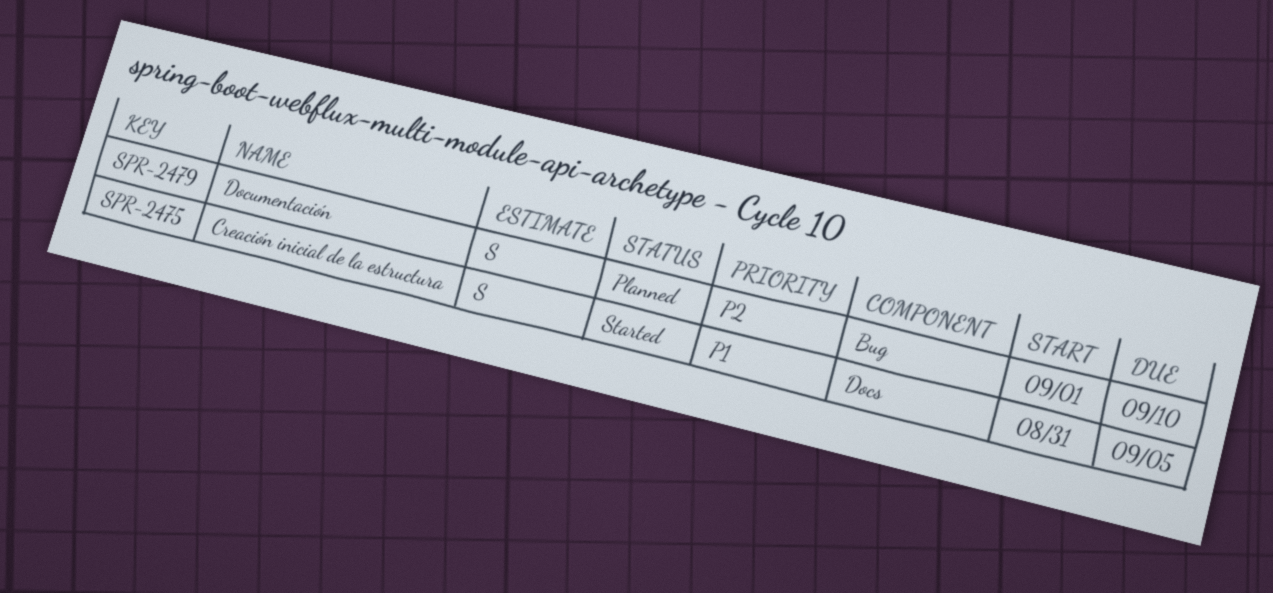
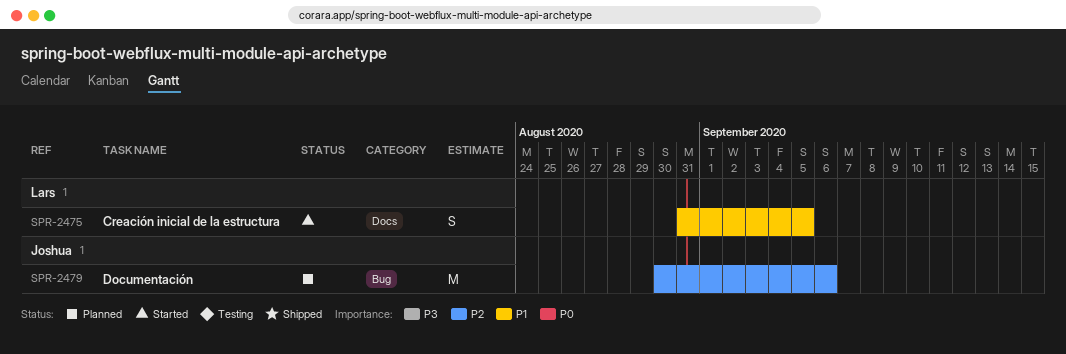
SPR-2479, estimate: S -> M
SPR-2479, start: Sep 1 -> Aug 30
SPR-2479, due: Sep 10 -> Sep 6

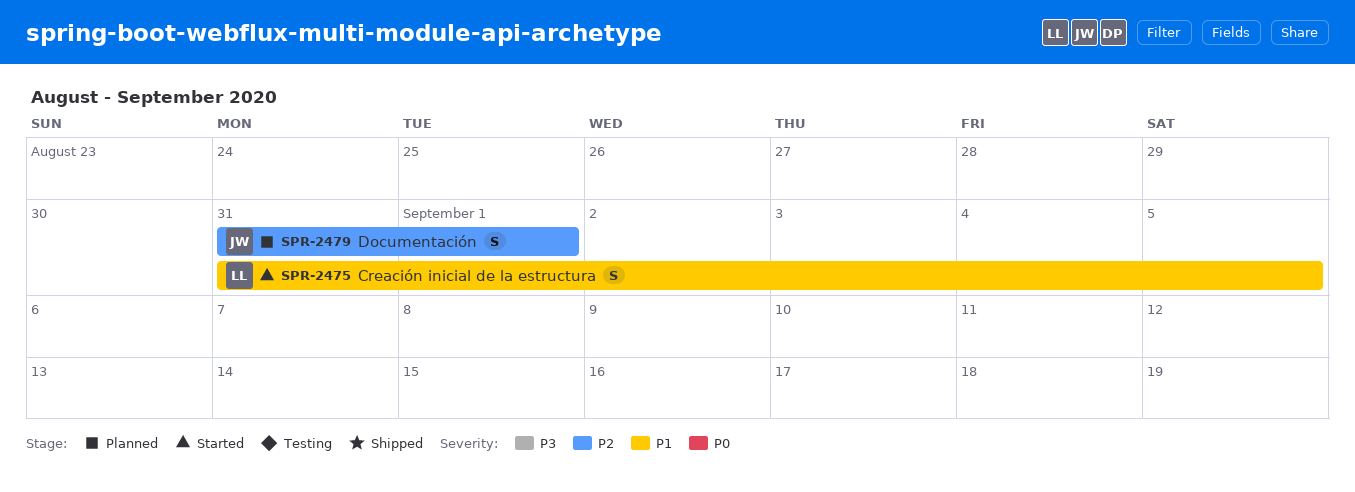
SPR-2479, estimate: M -> S
SPR-2479, start: Aug 30 -> Aug 31
SPR-2479, due: Sep 6 -> Sep 1

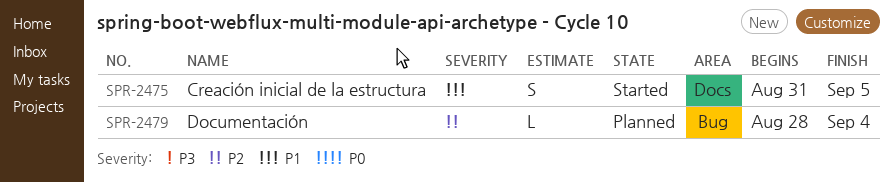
SPR-2479, estimate: S -> L
SPR-2479, start: Aug 31 -> Aug 28
SPR-2479, due: Sep 1 -> Sep 4

